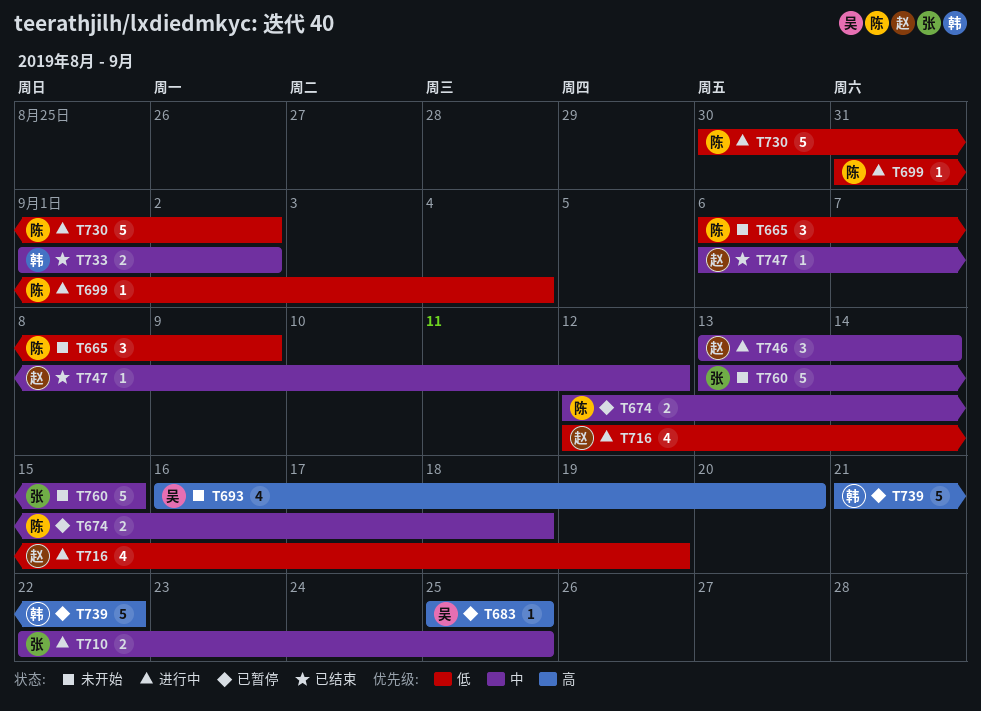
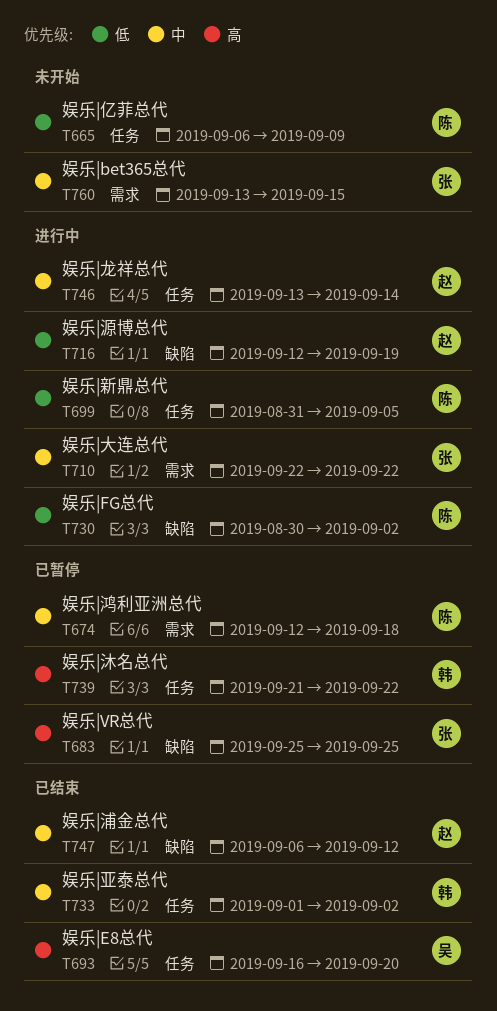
T683, owner: 吴 -> 张
T693, status: 未开始 -> 已结束
T699, due: Sep 4 -> Sep 5
T710, due: Sep 25 -> Sep 22

